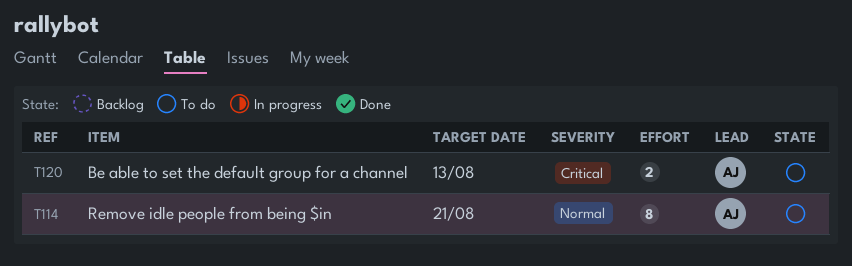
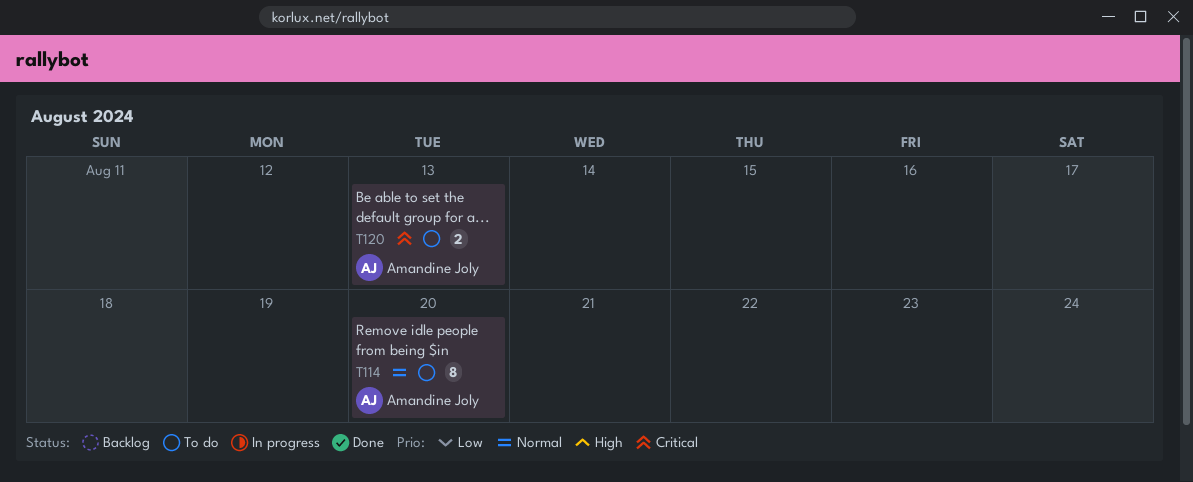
T114, due: Aug 21 -> Aug 20

